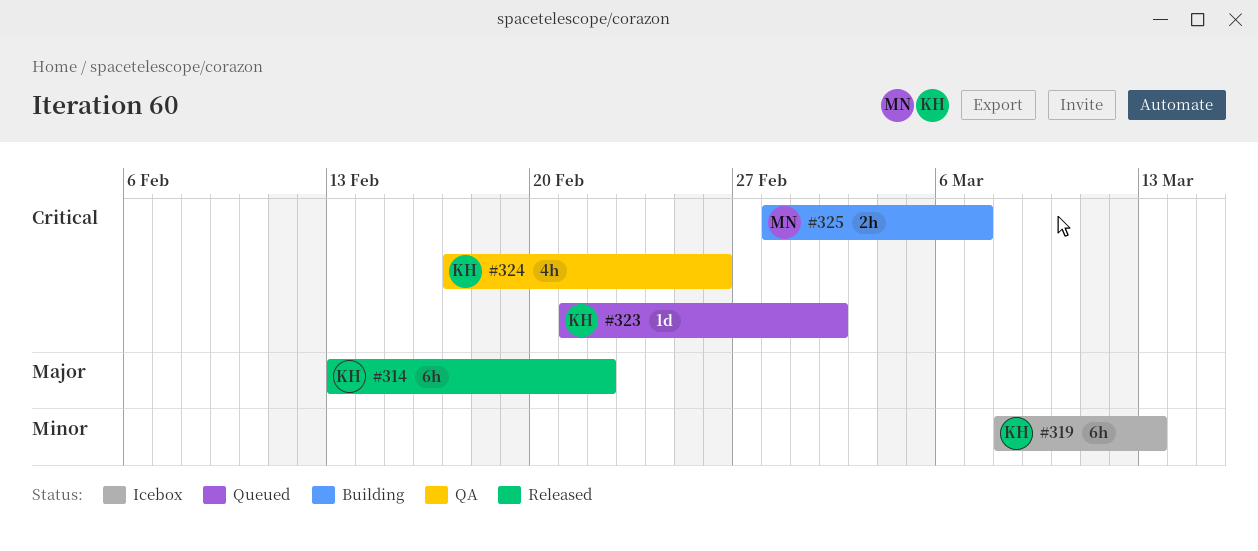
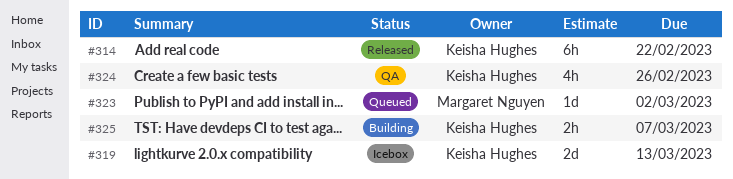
#319, estimate: 6h -> 2d
#323, owner: Keisha Hughes -> Margaret Nguyen
#325, owner: Margaret Nguyen -> Keisha Hughes

